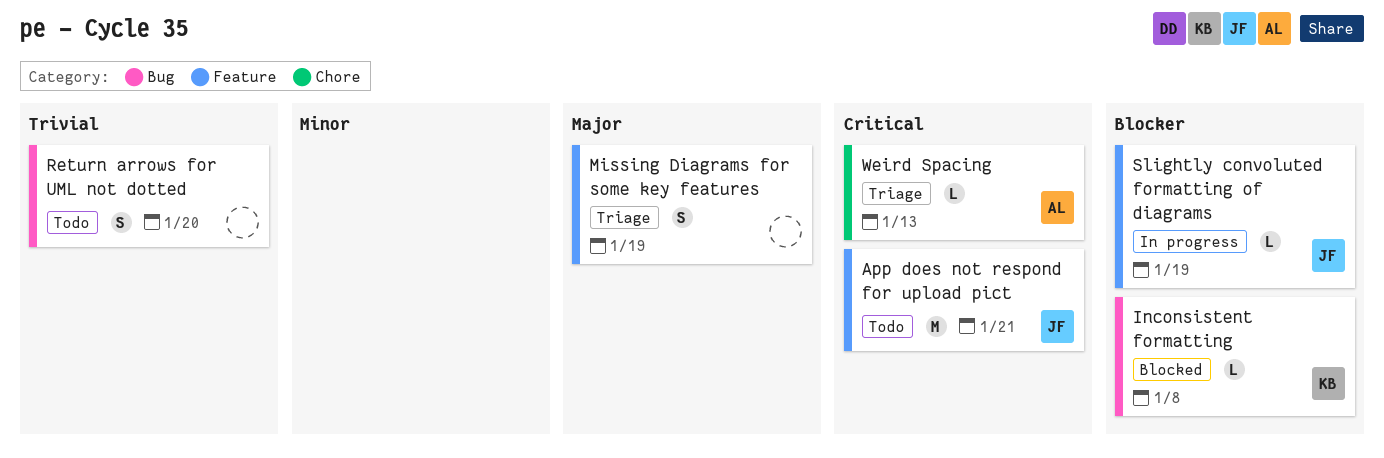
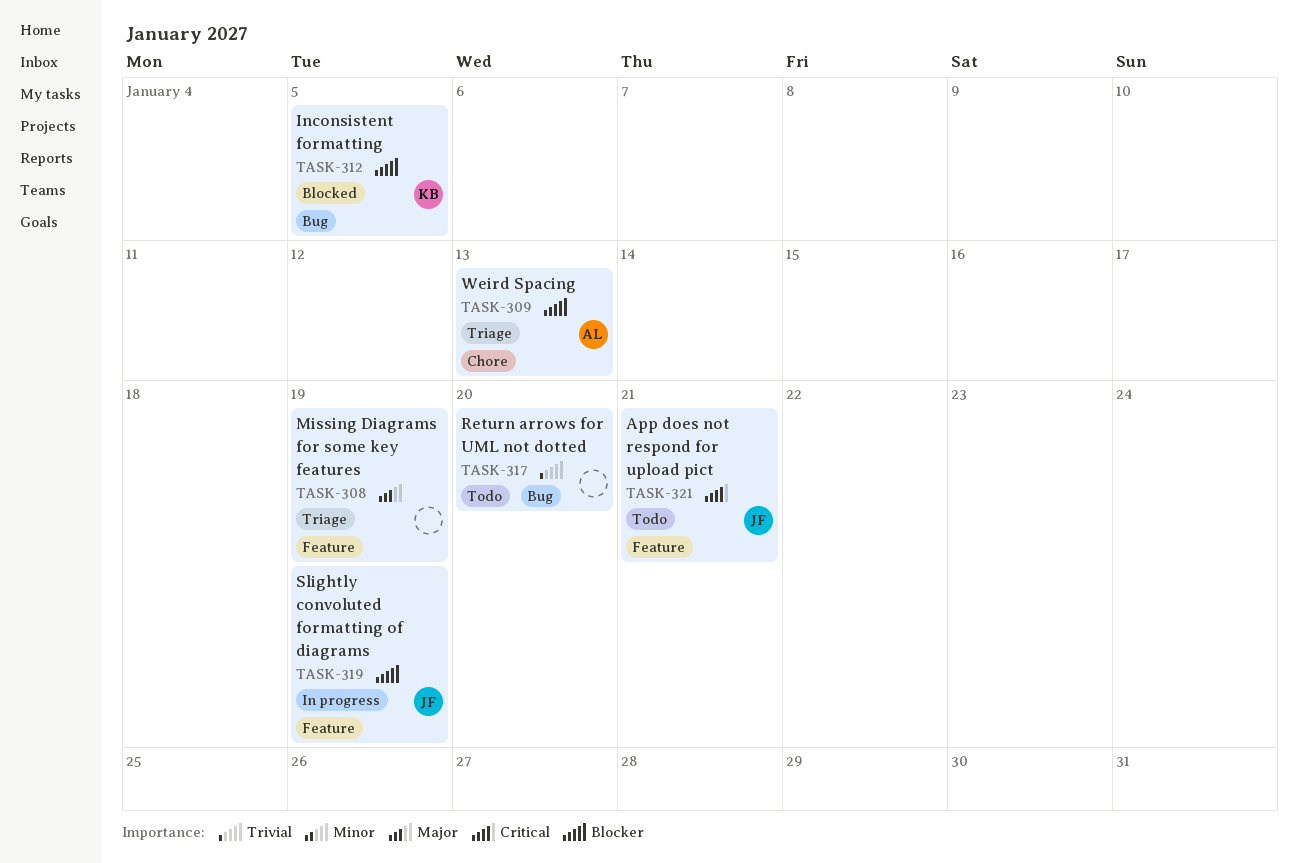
Inconsistent formatting, due: Jan 8 -> Jan 5
Weird Spacing, priority: Critical -> Blocker

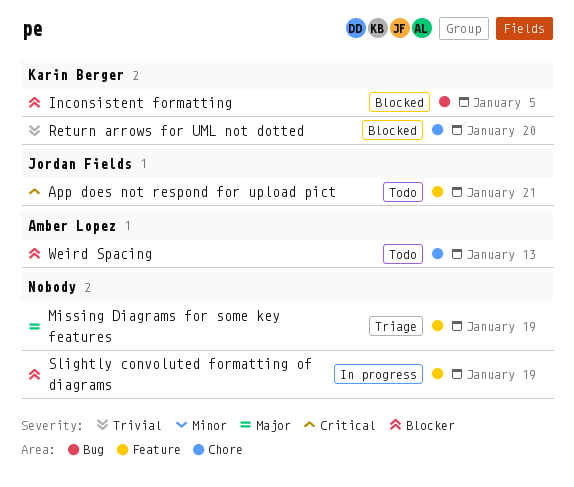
Return arrows for UML not dotted, status: Todo -> Blocked
Return arrows for UML not dotted, owner: none -> Karin Berger
Return arrows for UML not dotted, label: Bug -> Chore
Slightly convoluted formatting of diagrams, owner: Jordan Fields -> none
Weird Spacing, status: Triage -> Todo

